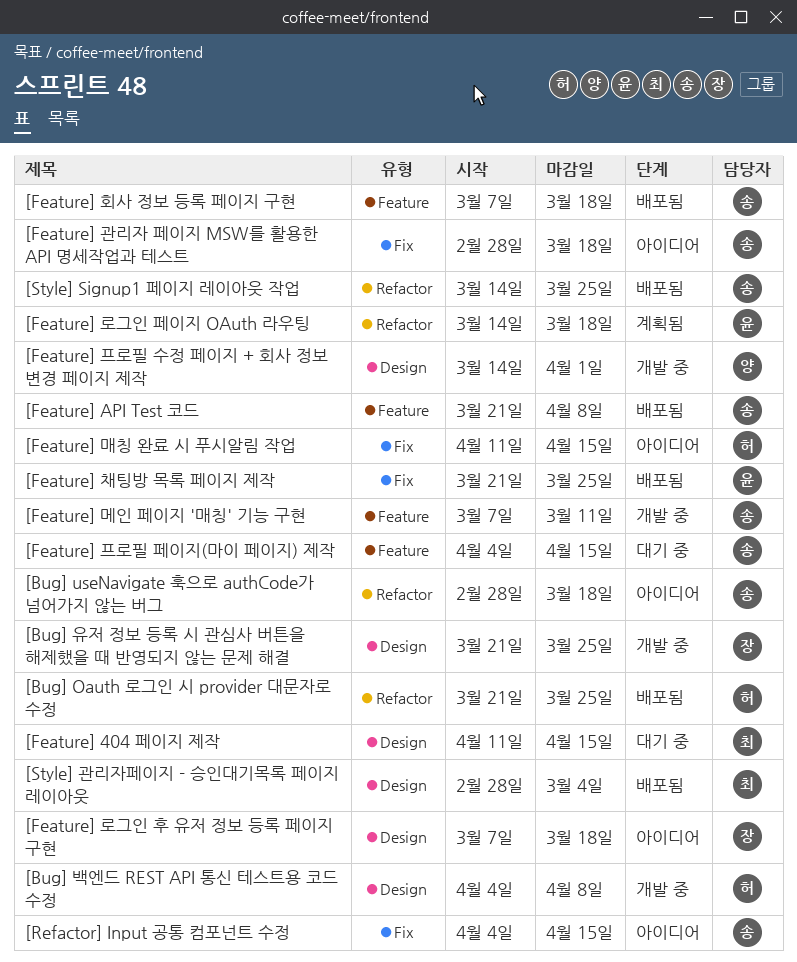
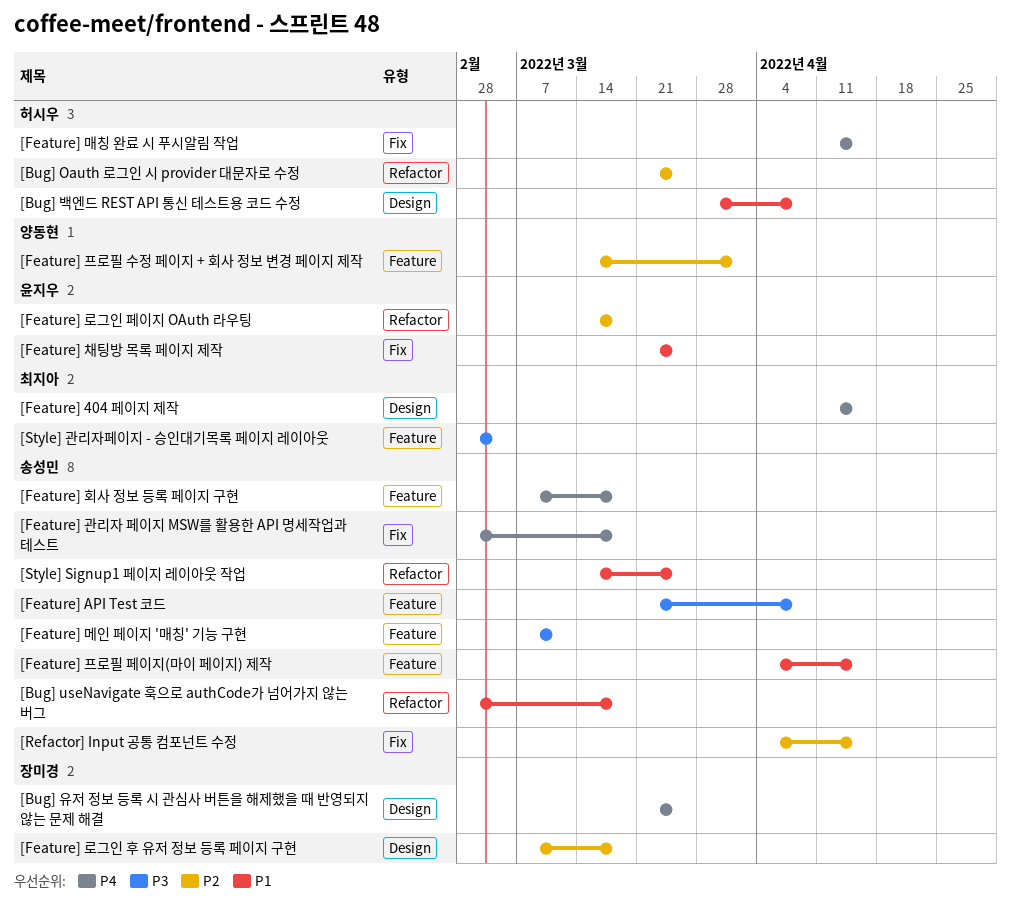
[Bug] 백엔드 REST API 통신 테스트용 코드 수정, start: Apr 4 -> Mar 28
[Feature] 프로필 수정 페이지 + 회사 정보 변경 페이지 제작, label: Design -> Feature
[Style] 관리자페이지 - 승인대기목록 페이지 레이아웃, label: Design -> Feature

